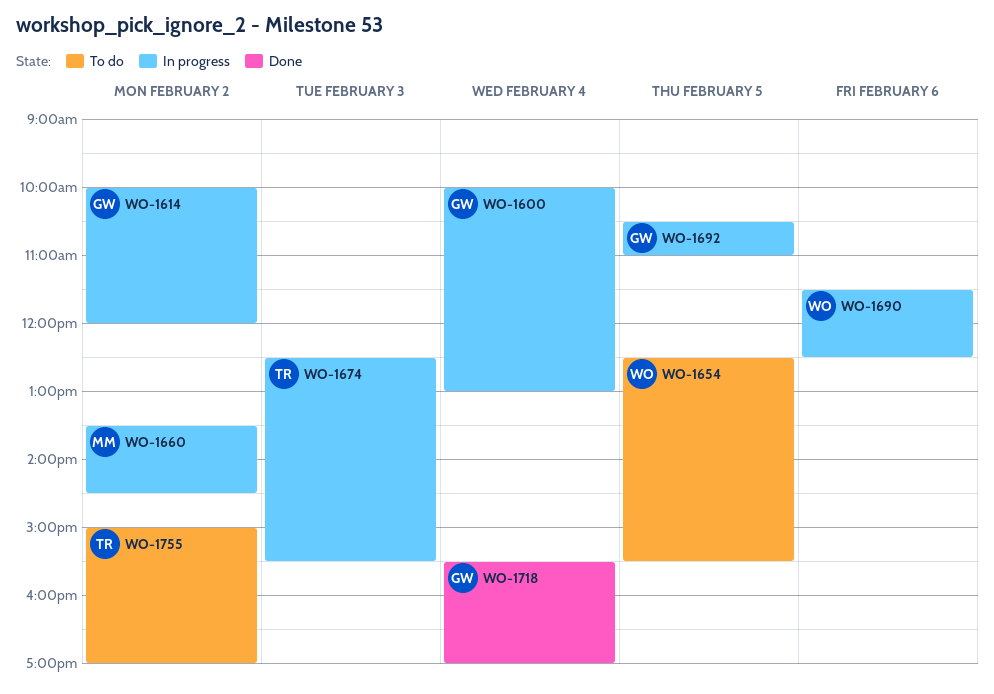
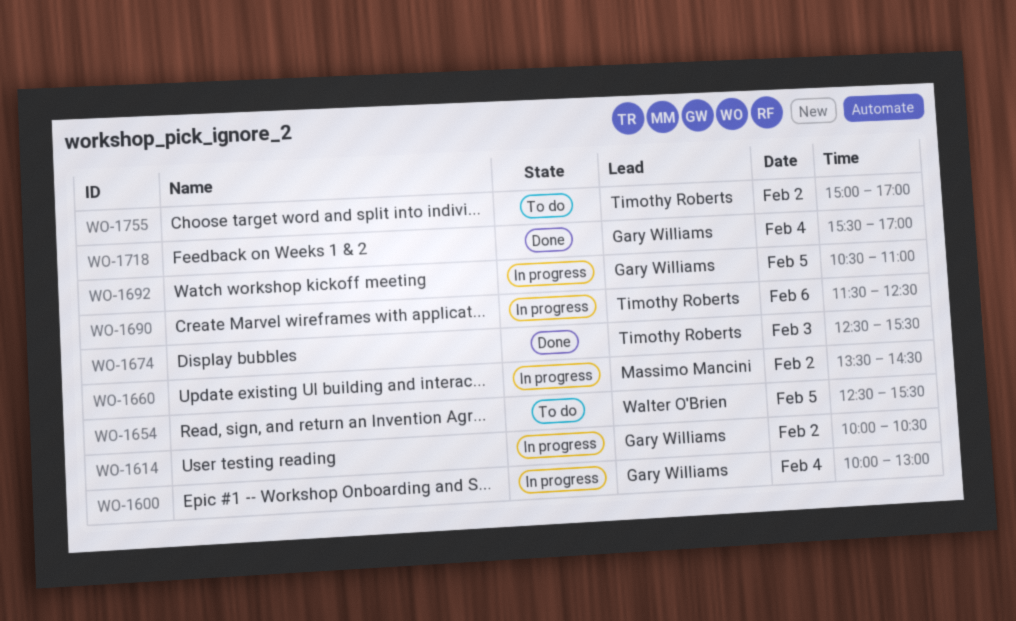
WO-1614, ends: 12:00 -> 10:30
WO-1674, status: In progress -> Done
WO-1690, owner: Walter O'Brien -> Timothy Roberts

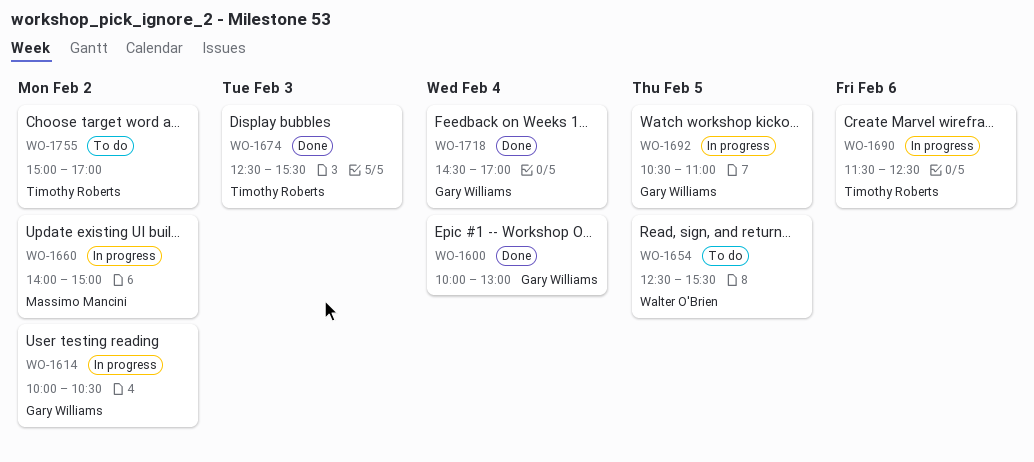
WO-1600, status: In progress -> Done
WO-1660, begins: 13:30 -> 14:00
WO-1660, ends: 14:30 -> 15:00
WO-1718, begins: 15:30 -> 14:30

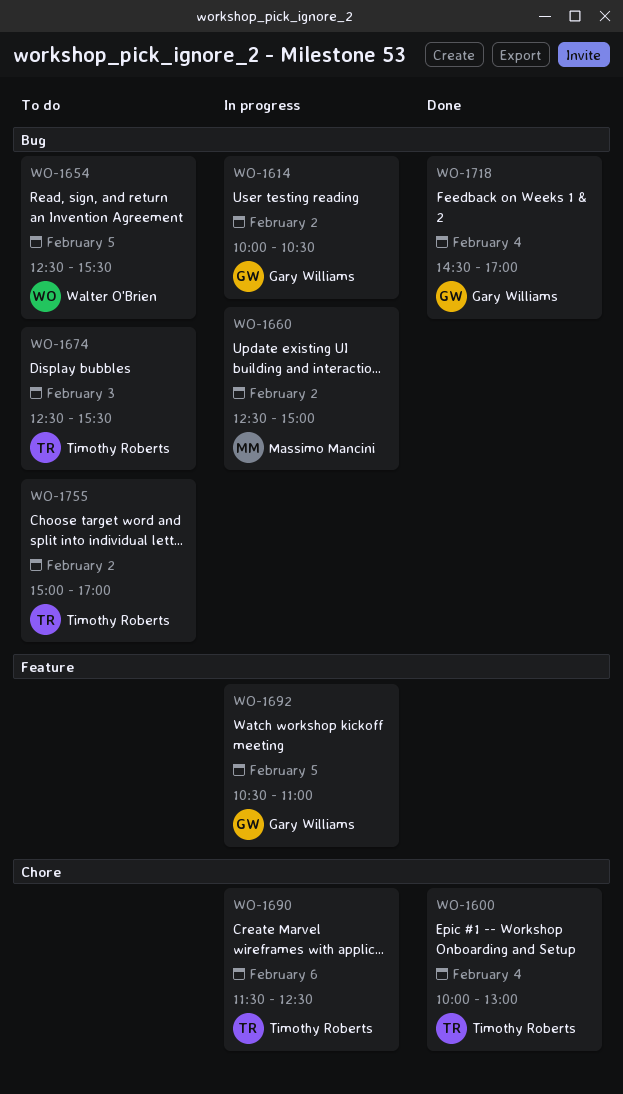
WO-1600, owner: Gary Williams -> Timothy Roberts
WO-1660, begins: 14:00 -> 12:30
WO-1674, status: Done -> To do

